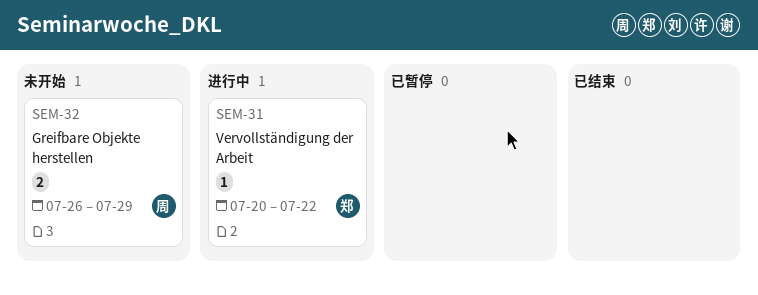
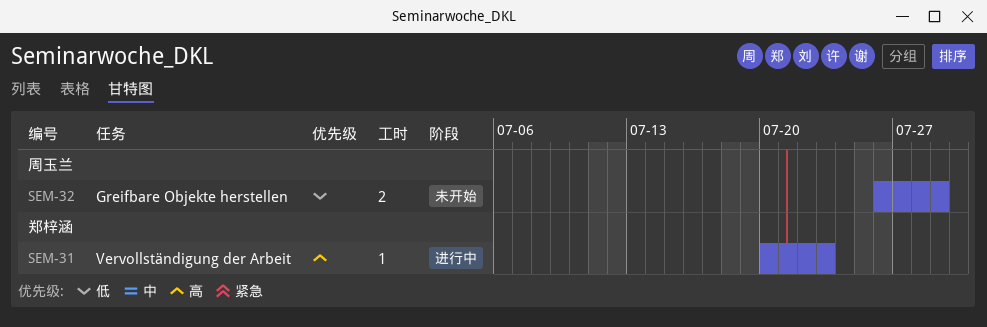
SEM-31, due: Jul 22 -> Jul 23

